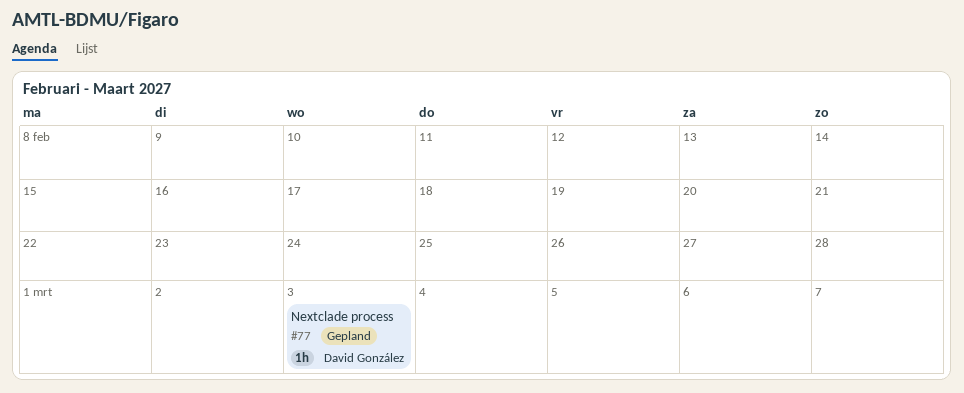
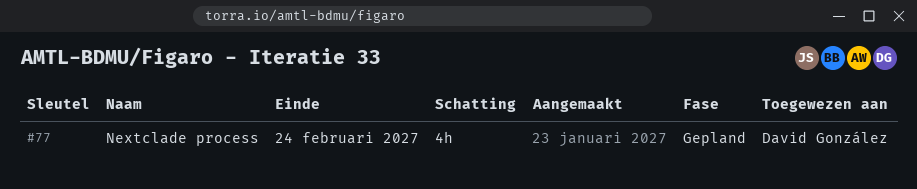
#77, estimate: 1h -> 4h
#77, due: Mar 3 -> Feb 24

